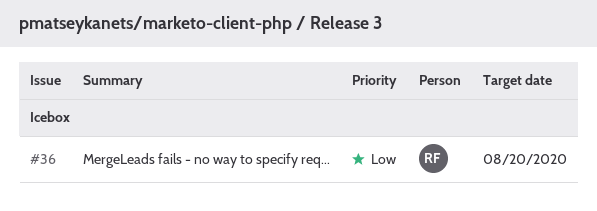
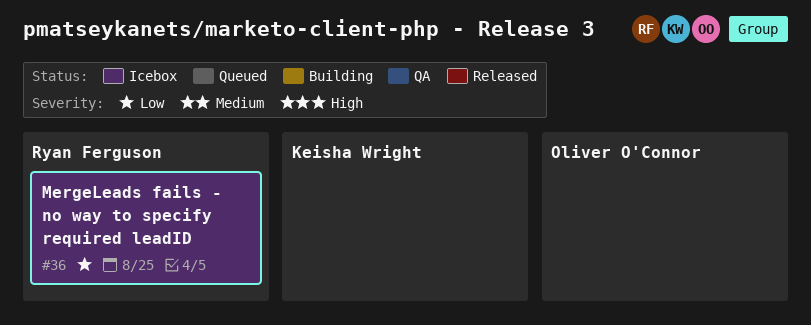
#36, due: Aug 20 -> Aug 25

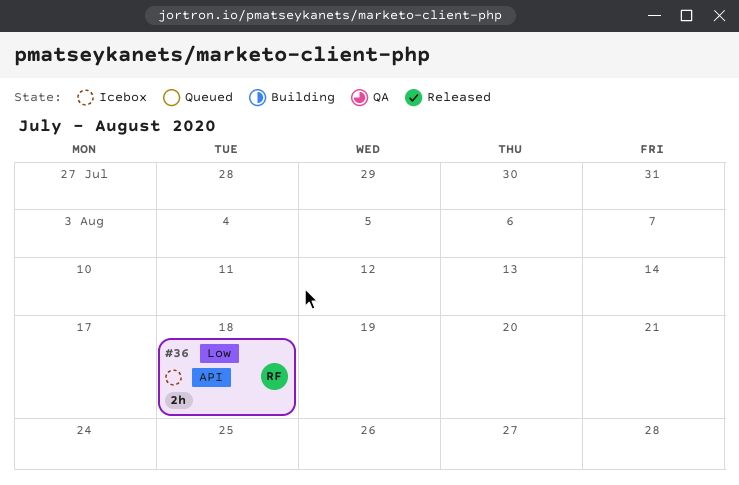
#36, due: Aug 25 -> Aug 18

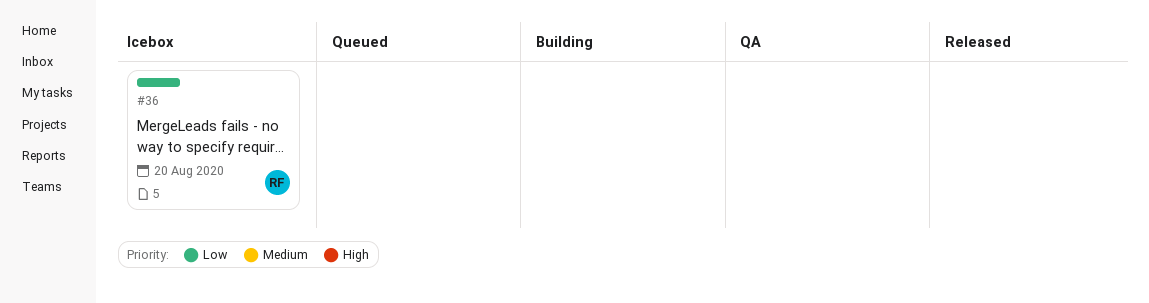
#36, due: Aug 18 -> Aug 20

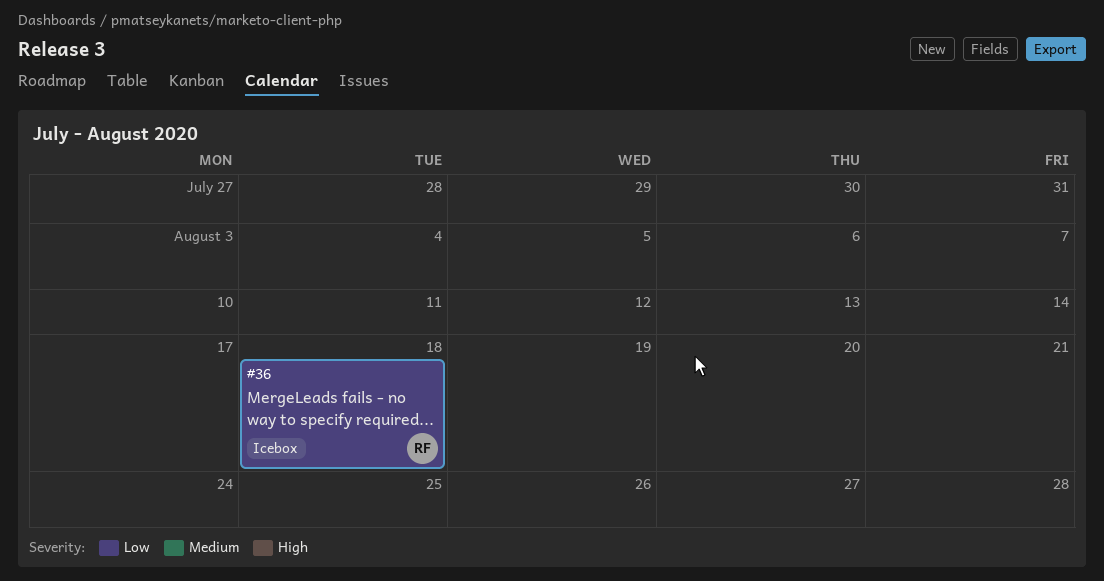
#36, due: Aug 20 -> Aug 18

